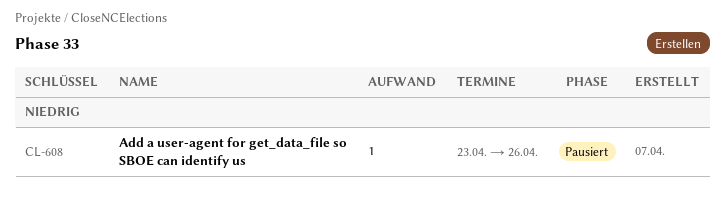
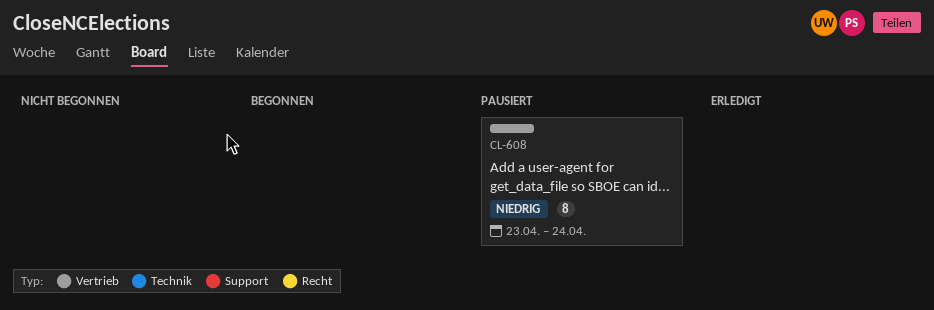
CL-608, estimate: 1 -> 8
CL-608, due: Apr 26 -> Apr 24

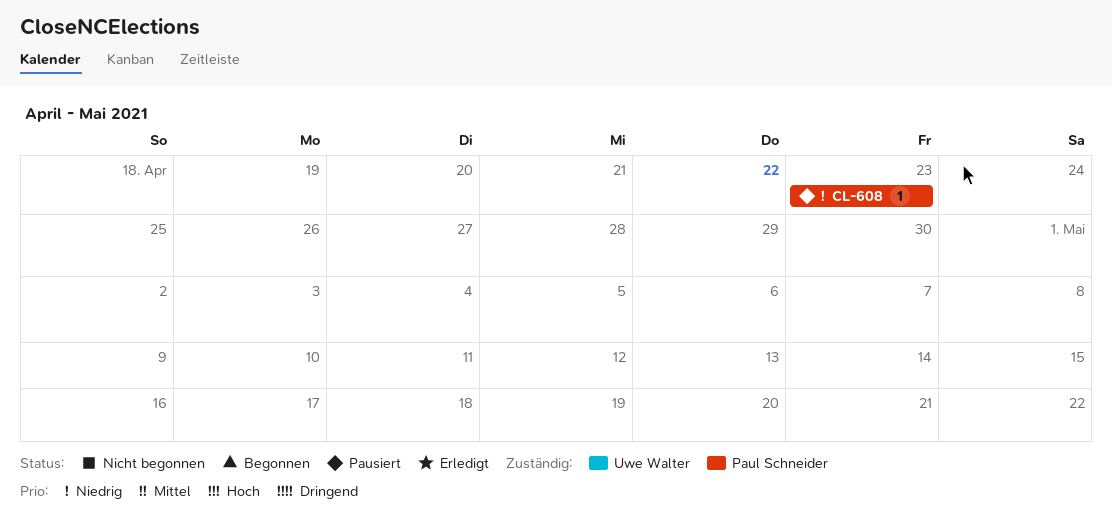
CL-608, estimate: 8 -> 1
CL-608, due: Apr 24 -> Apr 23

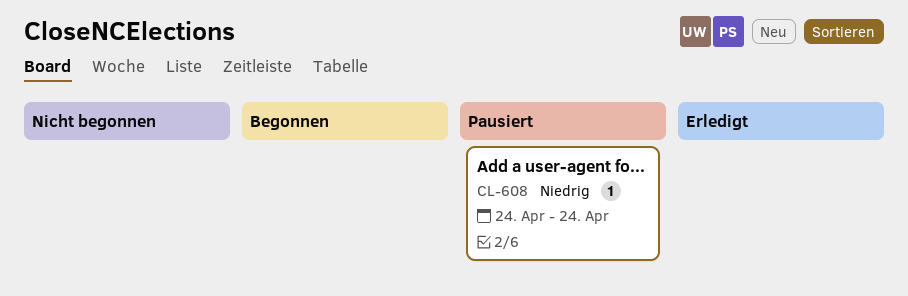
CL-608, start: Apr 23 -> Apr 24
CL-608, due: Apr 23 -> Apr 24

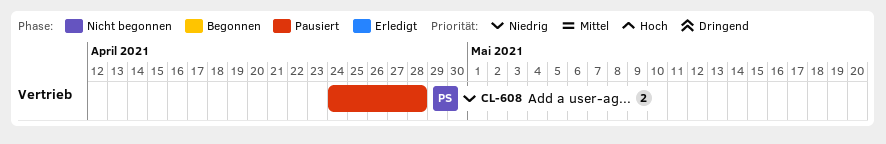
CL-608, estimate: 1 -> 2
CL-608, due: Apr 24 -> Apr 28

